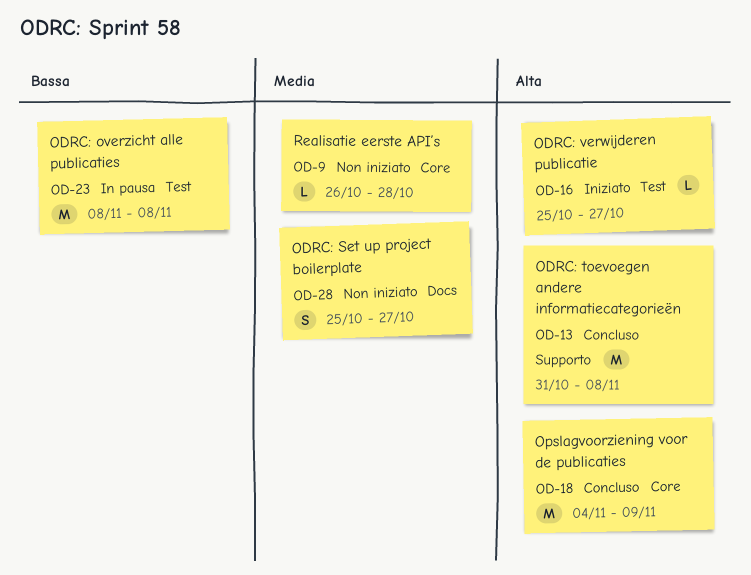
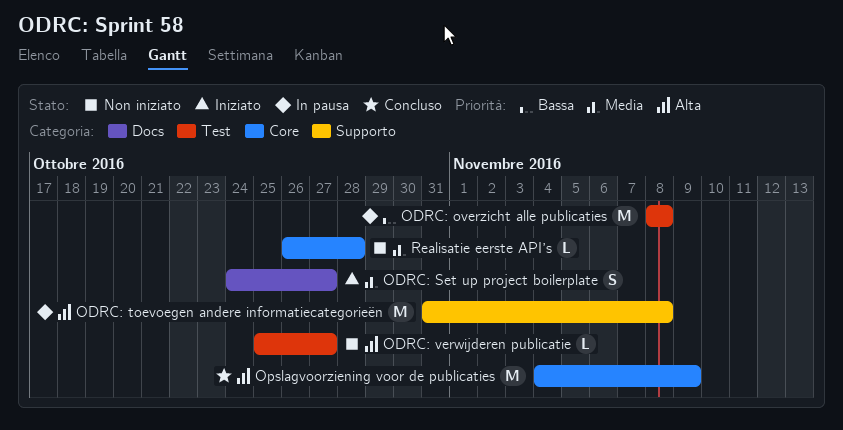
ODRC: Set up project boilerplate, status: Non iniziato -> Iniziato
ODRC: Set up project boilerplate, start: Oct 25 -> Oct 24
ODRC: toevoegen andere informatiecategorieën, status: Concluso -> In pausa
ODRC: verwijderen publicatie, status: Iniziato -> Non iniziato

